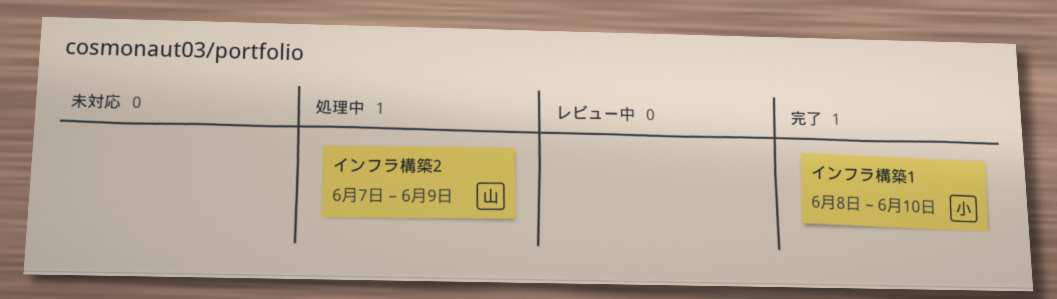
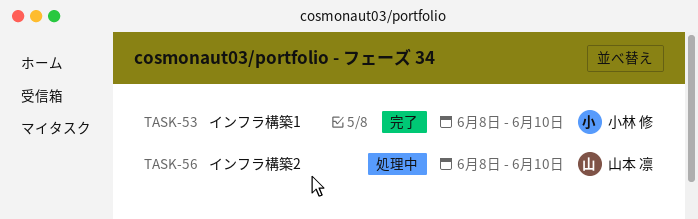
インフラ構築2, start: Jun 7 -> Jun 8
インフラ構築2, due: Jun 9 -> Jun 10

